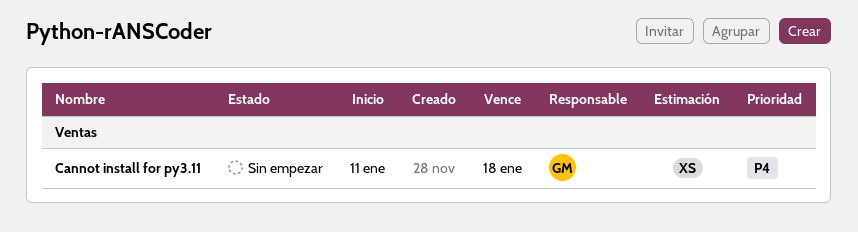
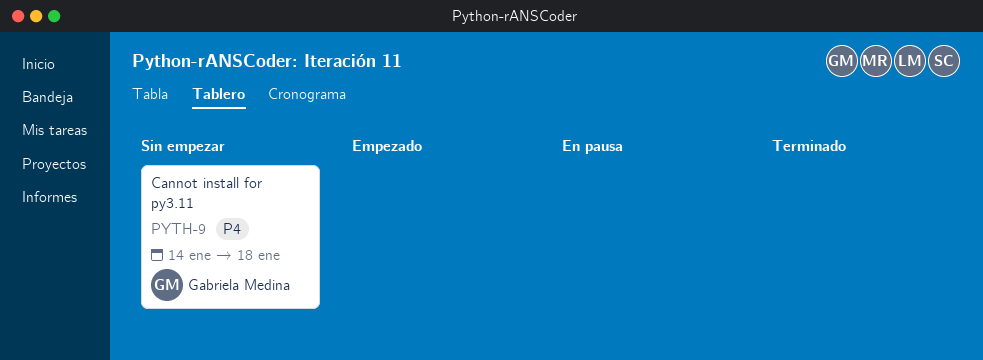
Cannot install for py3.11, start: Jan 11 -> Jan 14

